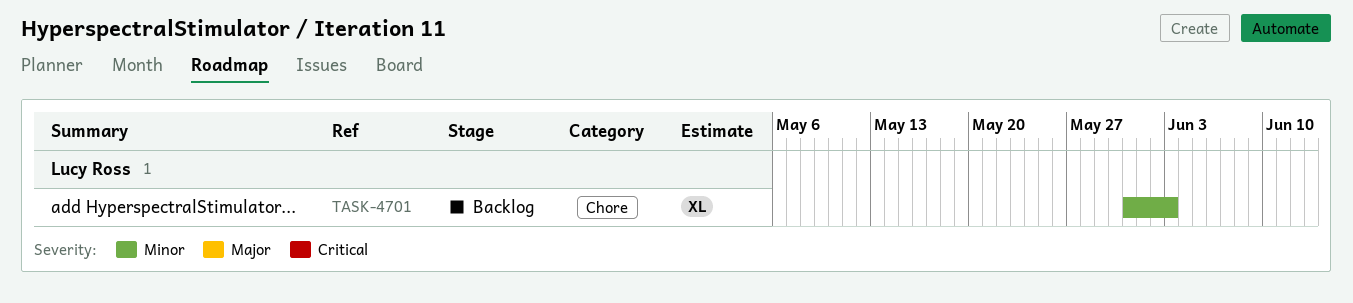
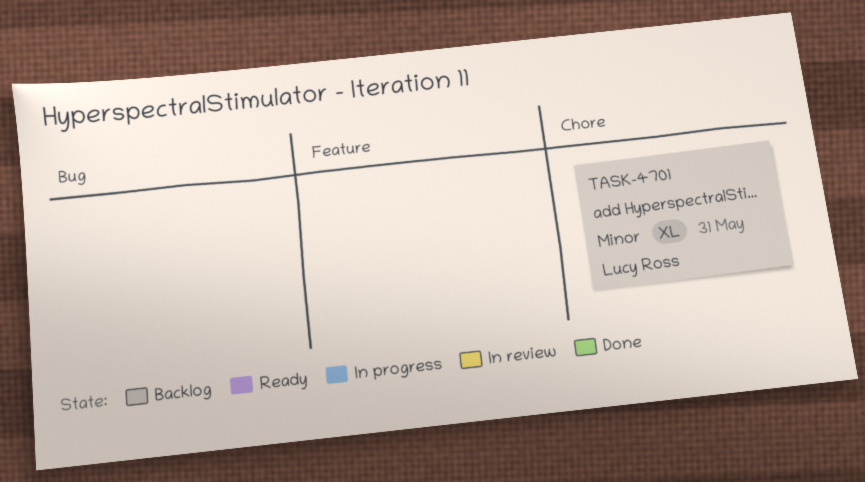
TASK-4701, due: Jun 3 -> May 31

